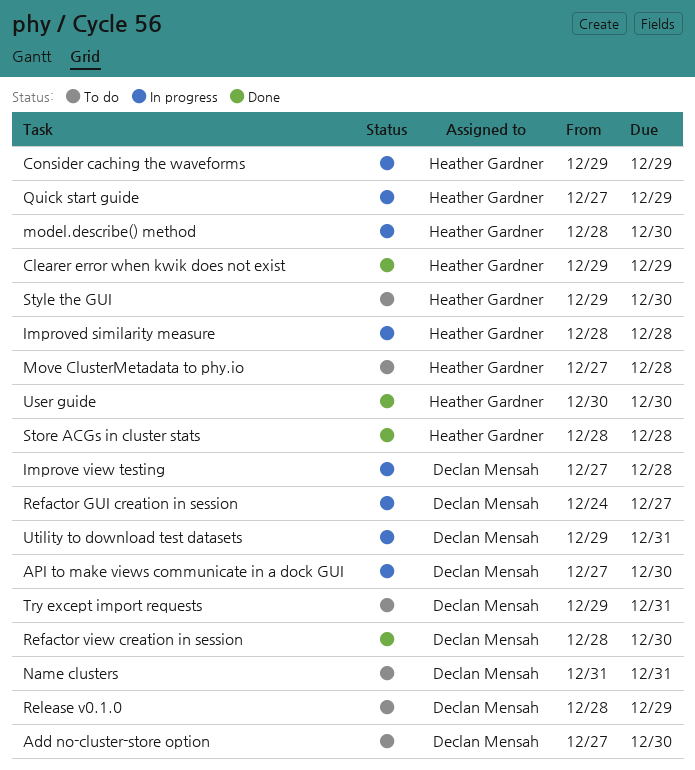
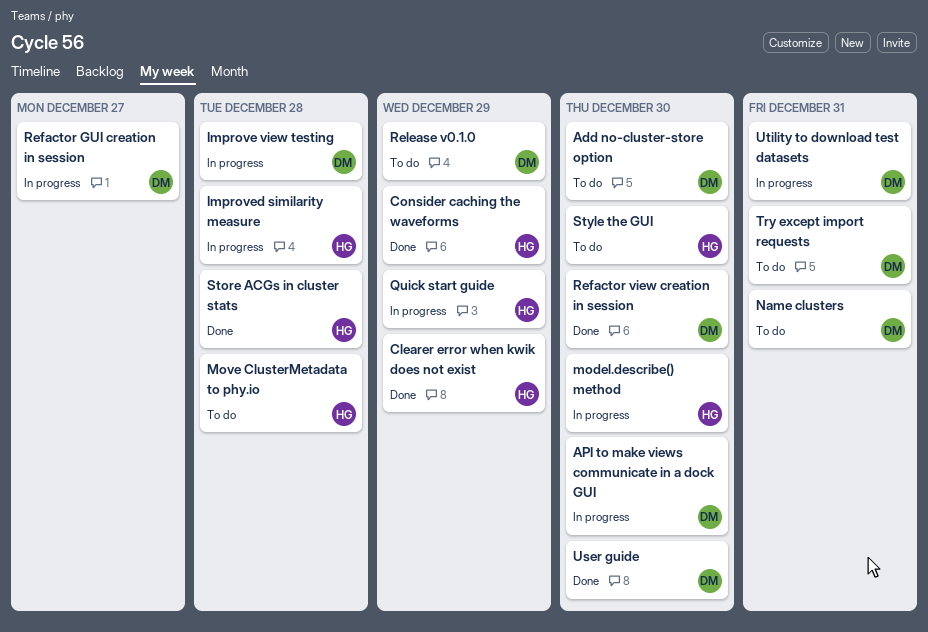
Consider caching the waveforms, status: In progress -> Done
User guide, owner: Heather Gardner -> Declan Mensah

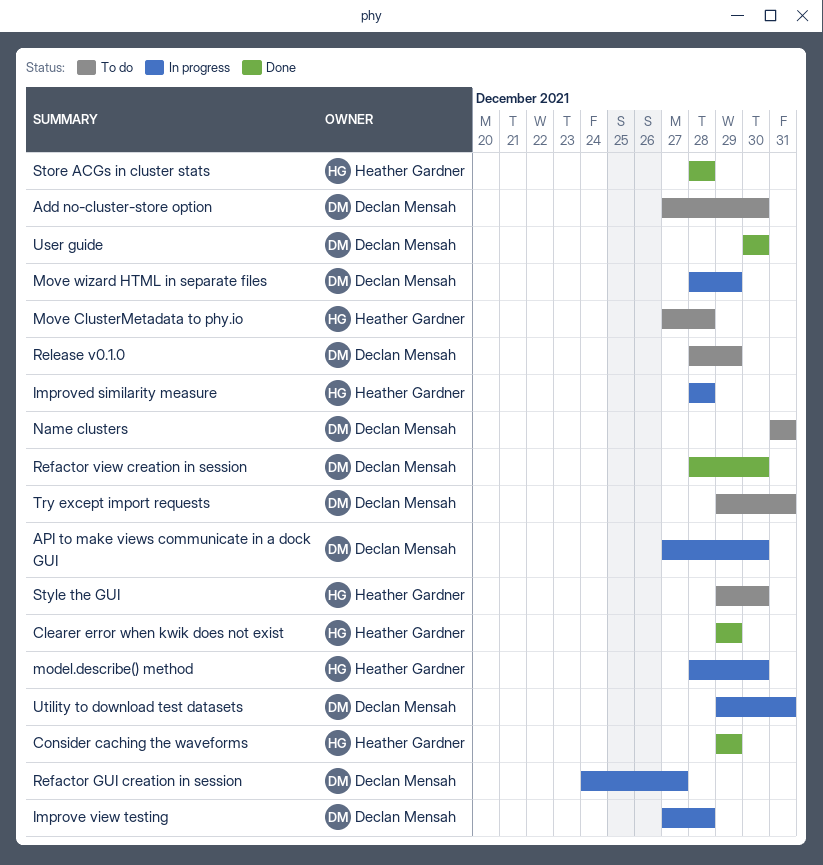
Move wizard HTML in separate files: none -> present
Quick start guide: present -> none

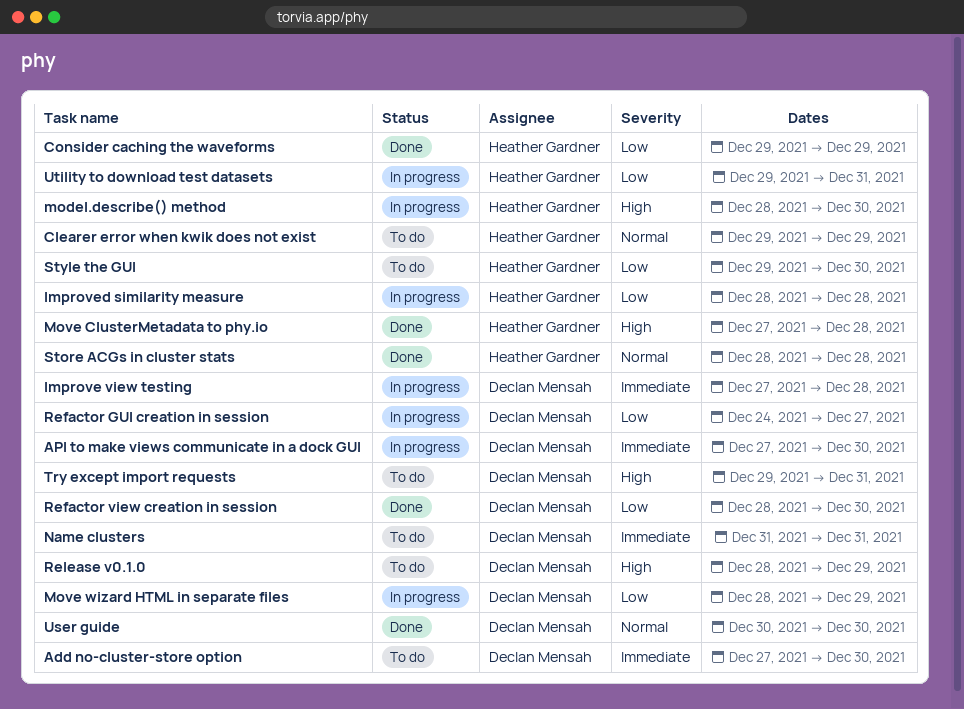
Clearer error when kwik does not exist, status: Done -> To do
Move ClusterMetadata to phy.io, status: To do -> Done
Utility to download test datasets, owner: Declan Mensah -> Heather Gardner

